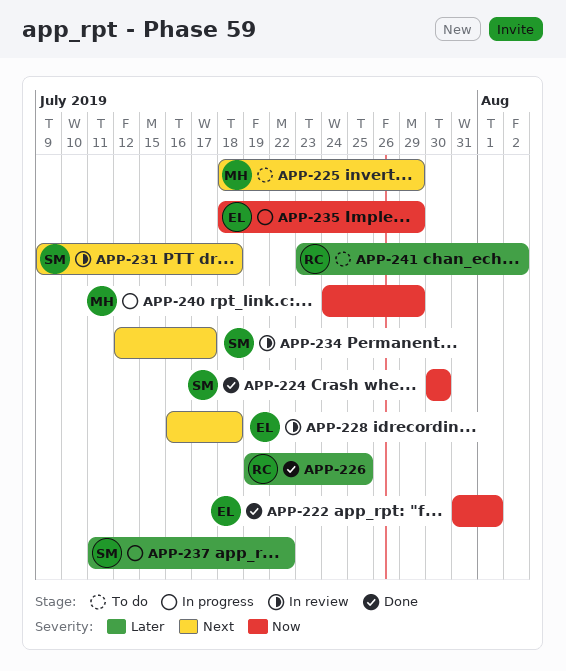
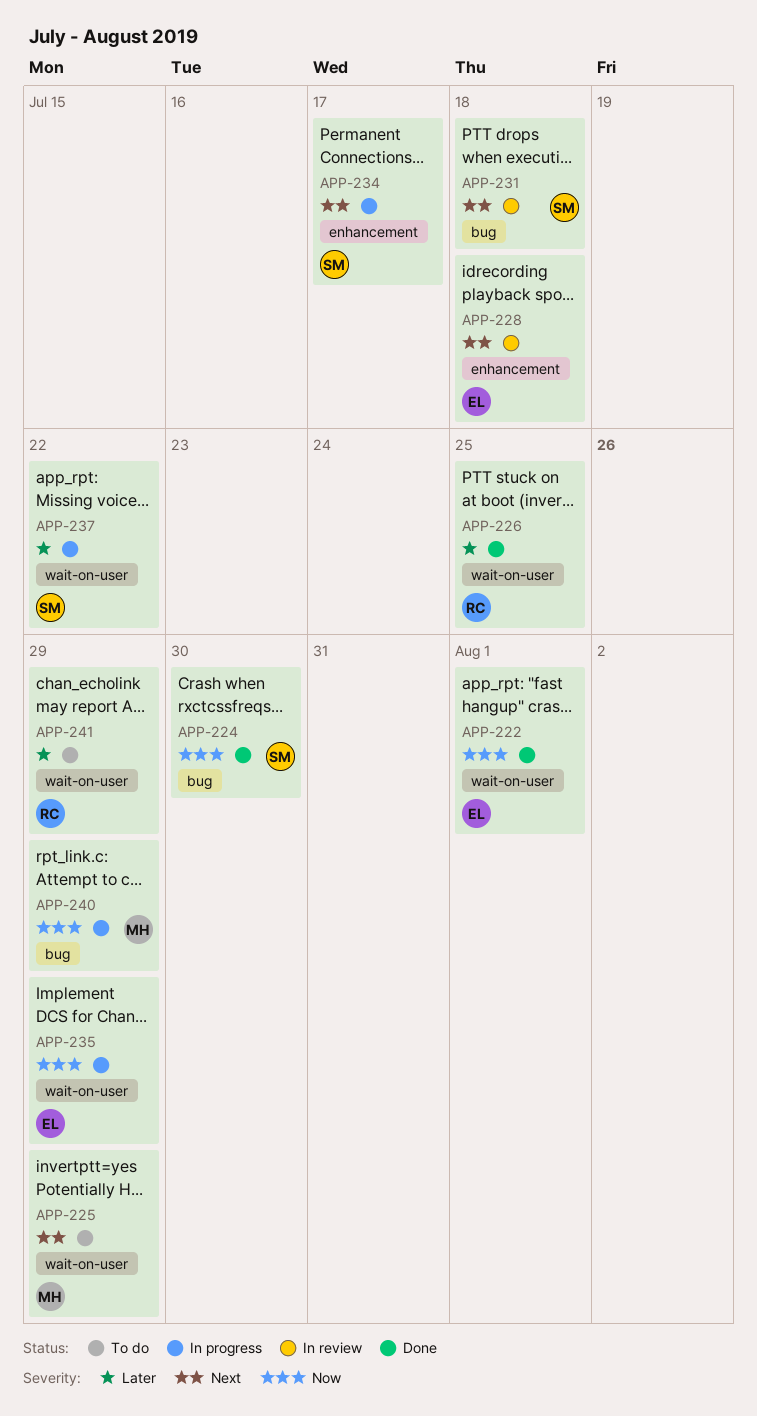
APP-234, status: In review -> In progress
APP-241, due: Aug 2 -> Jul 29

